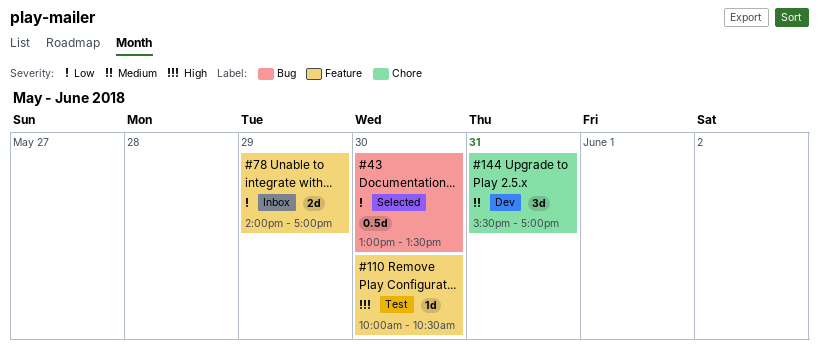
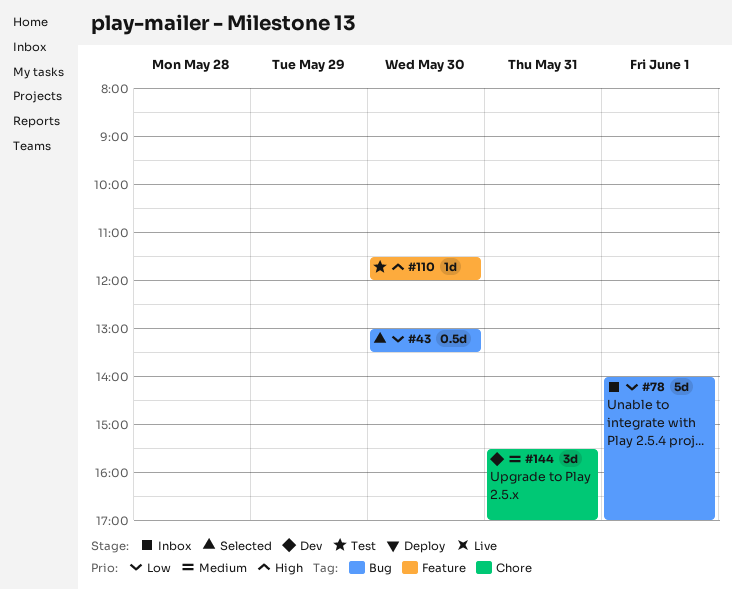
#78, label: Feature -> Bug
#78, estimate: 2d -> 5d
#78, day: May 29 -> Jun 1
#110, begins: 10:00 -> 11:30
#110, ends: 10:30 -> 12:00

